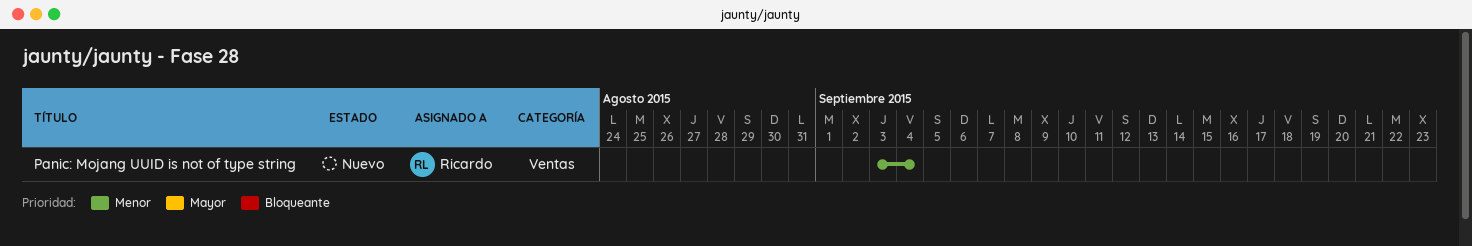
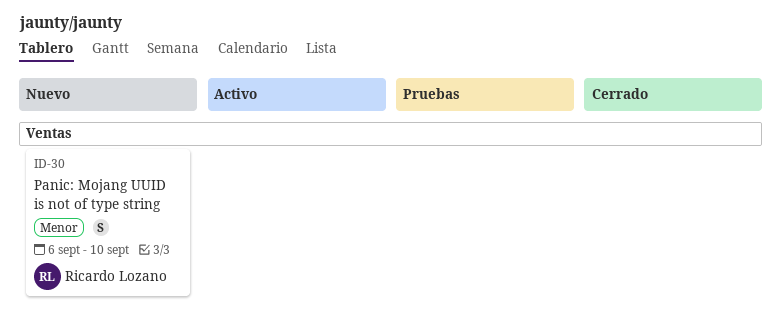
Panic: Mojang UUID is not of type string, start: Sep 3 -> Sep 6
Panic: Mojang UUID is not of type string, due: Sep 4 -> Sep 10

